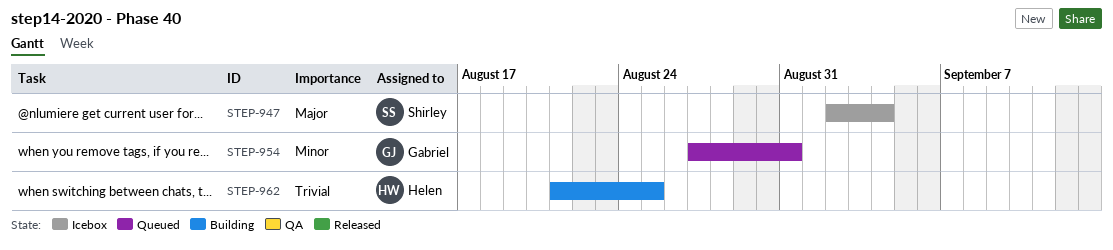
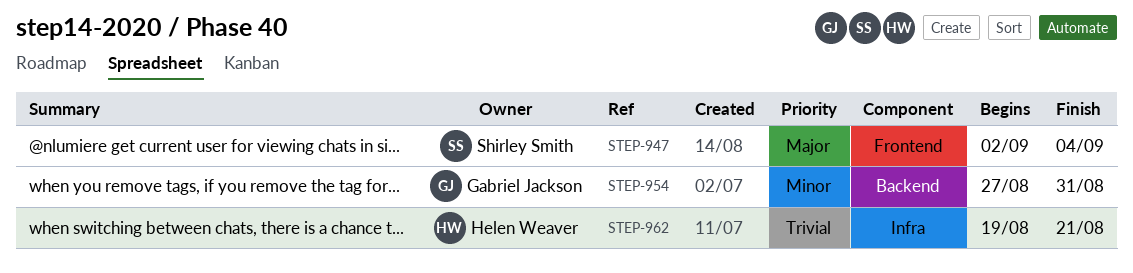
STEP-962, start: Aug 21 -> Aug 19
STEP-962, due: Aug 25 -> Aug 21

